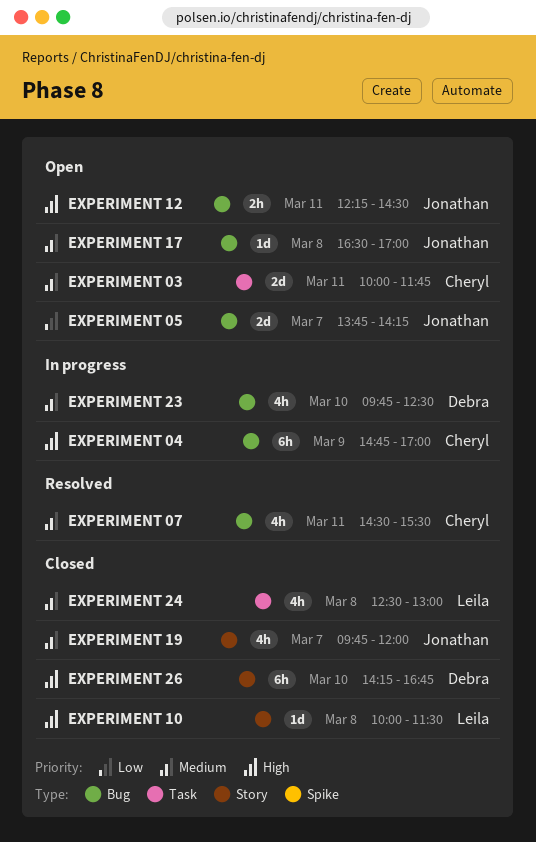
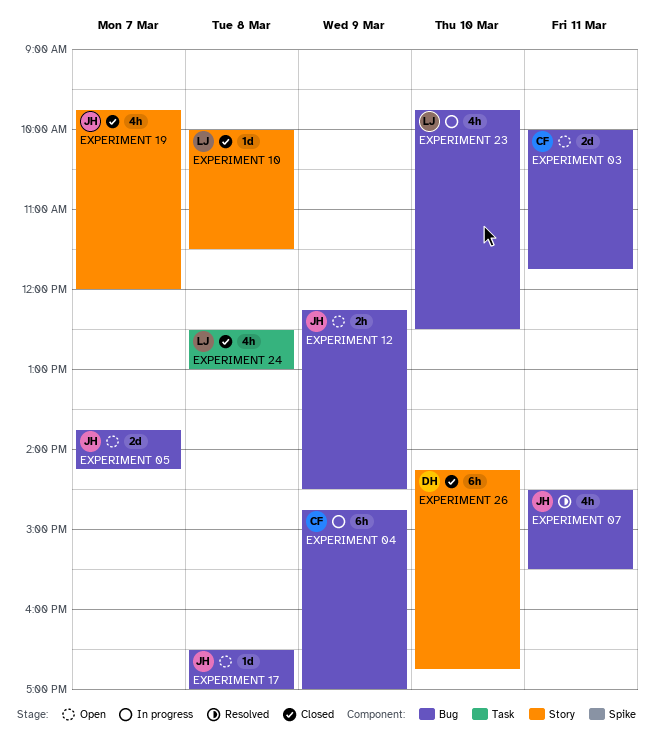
EXPERIMENT 03, label: Task -> Bug
EXPERIMENT 07, owner: Cheryl -> Jonathan
EXPERIMENT 12, day: Mar 11 -> Mar 9
EXPERIMENT 23, owner: Debra -> Leila

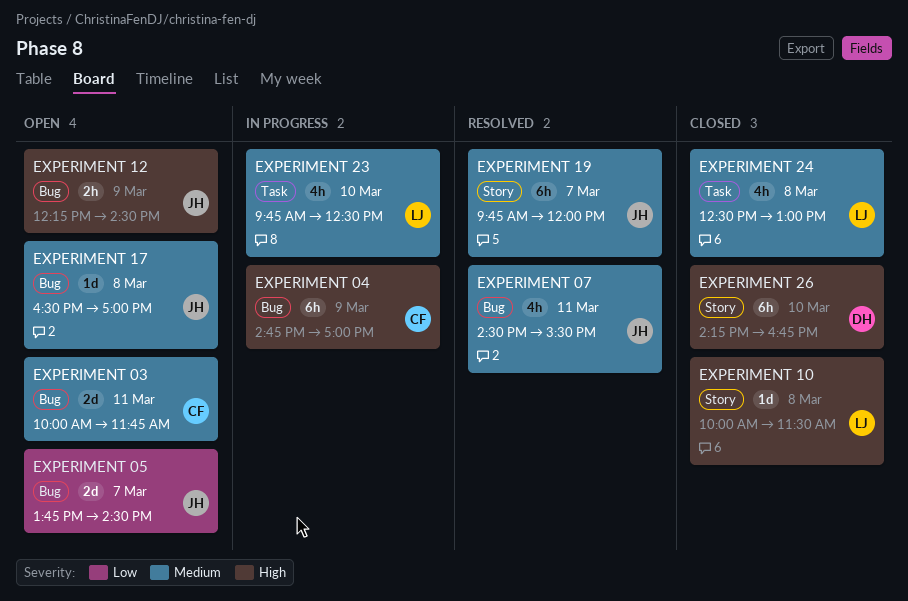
EXPERIMENT 05, ends: 14:15 -> 14:30
EXPERIMENT 19, status: Closed -> Resolved
EXPERIMENT 19, estimate: 4h -> 6h
EXPERIMENT 23, label: Bug -> Task

